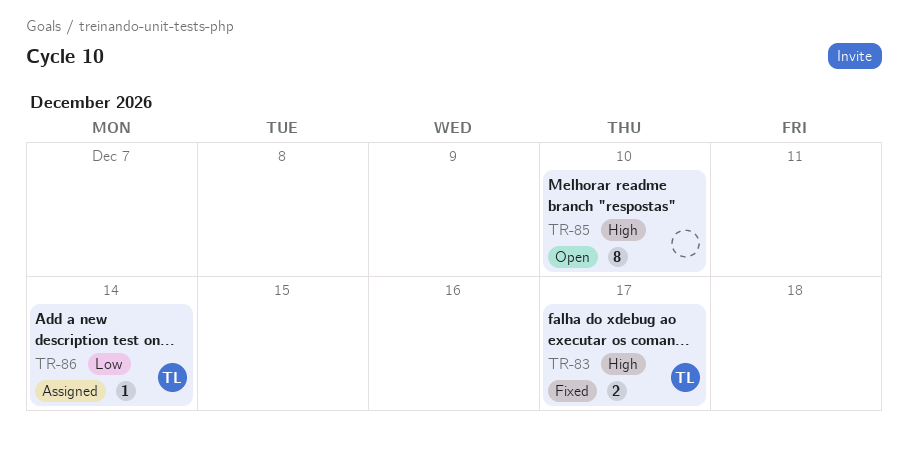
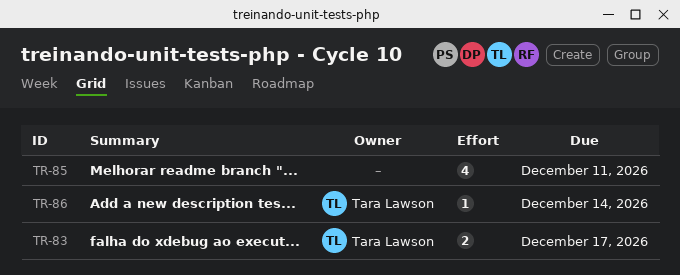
TR-85, estimate: 8 -> 4
TR-85, due: Dec 10 -> Dec 11

